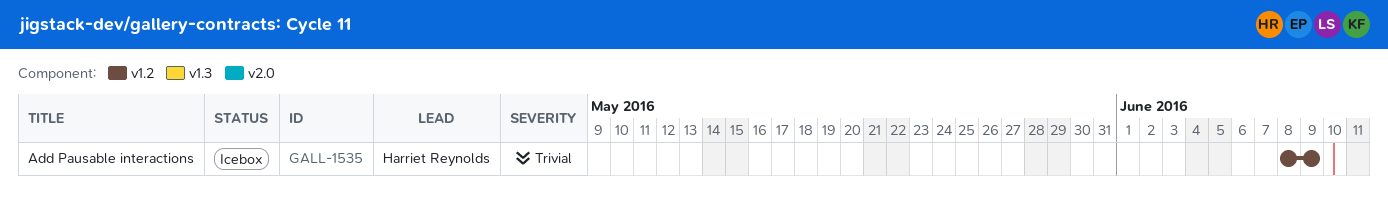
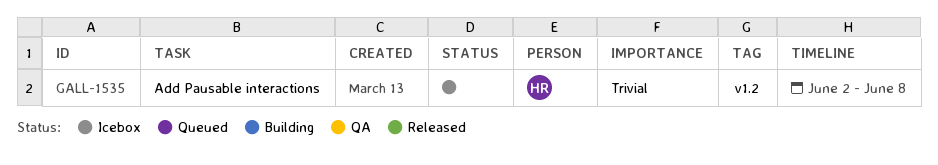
GALL-1535, start: Jun 8 -> Jun 2
GALL-1535, due: Jun 9 -> Jun 8

